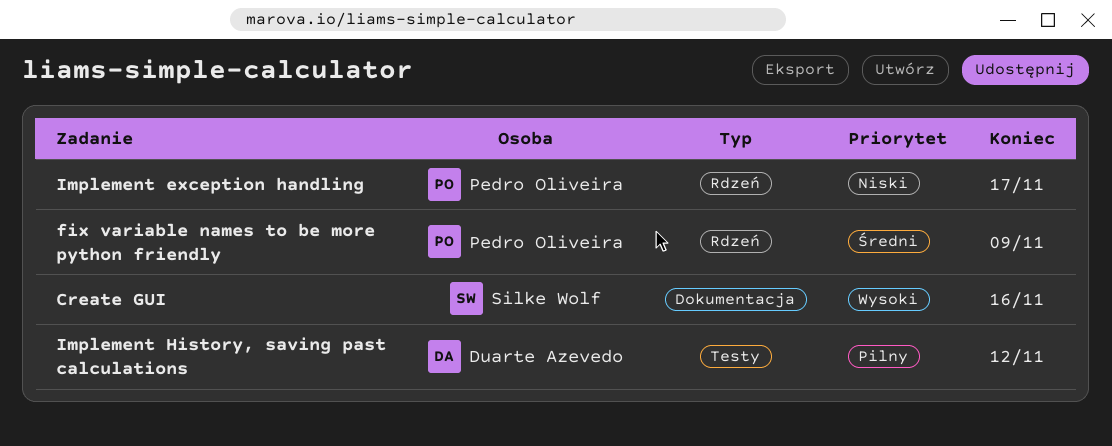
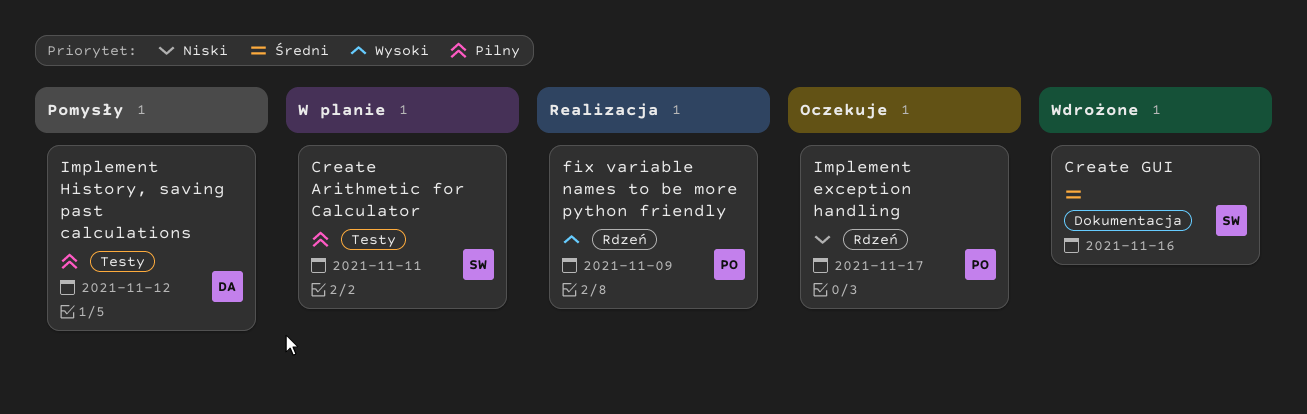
Create Arithmetic for Calculator: none -> present
Create GUI, priority: Wysoki -> Średni
fix variable names to be more python friendly, priority: Średni -> Wysoki

